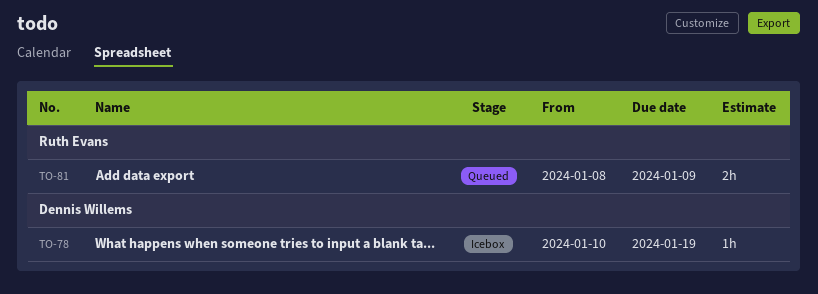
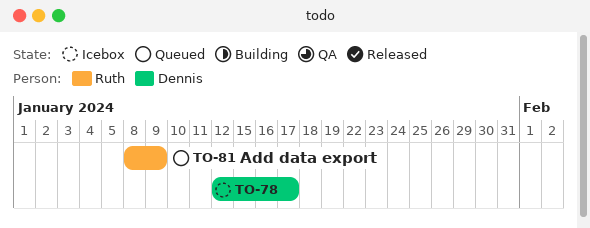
TO-78, start: Jan 10 -> Jan 12
TO-78, due: Jan 19 -> Jan 17

